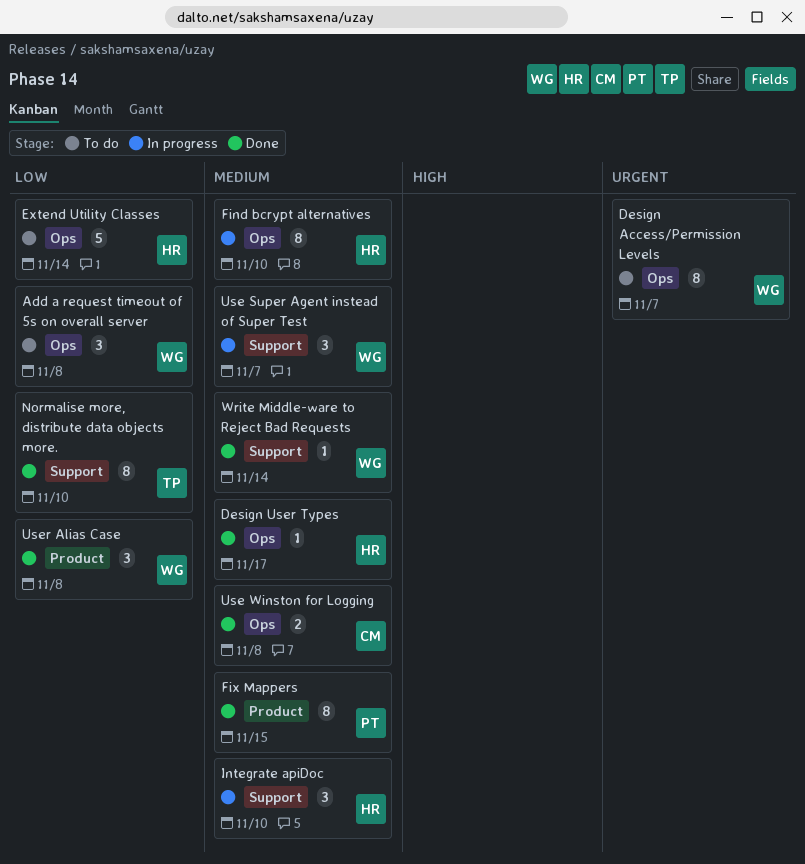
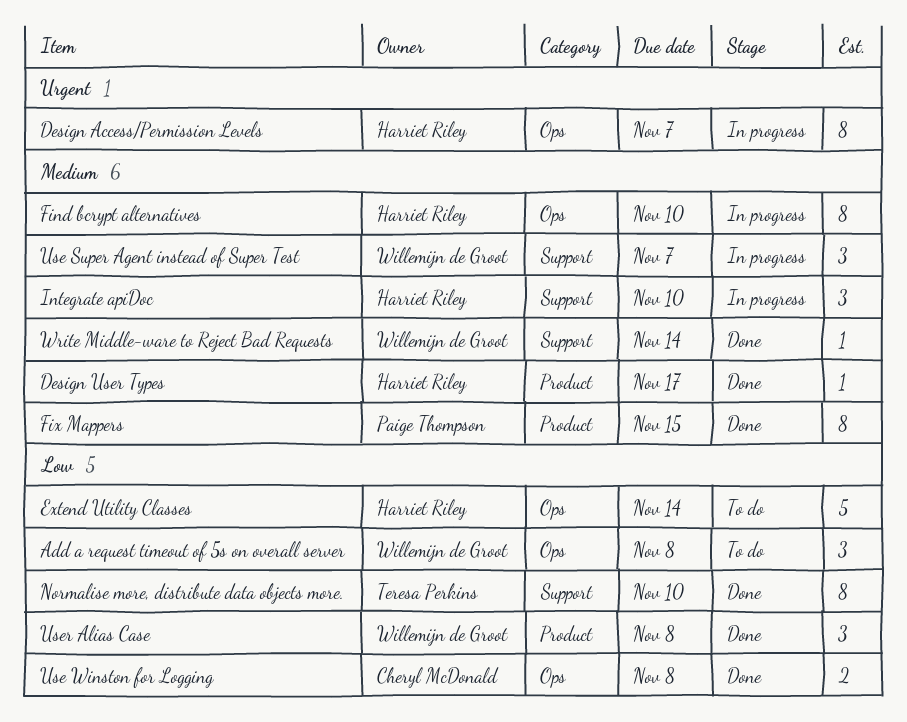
Design Access/Permission Levels, status: To do -> In progress
Design Access/Permission Levels, owner: Willemijn de Groot -> Harriet Riley
Design User Types, label: Ops -> Product
Use Winston for Logging, priority: Medium -> Low

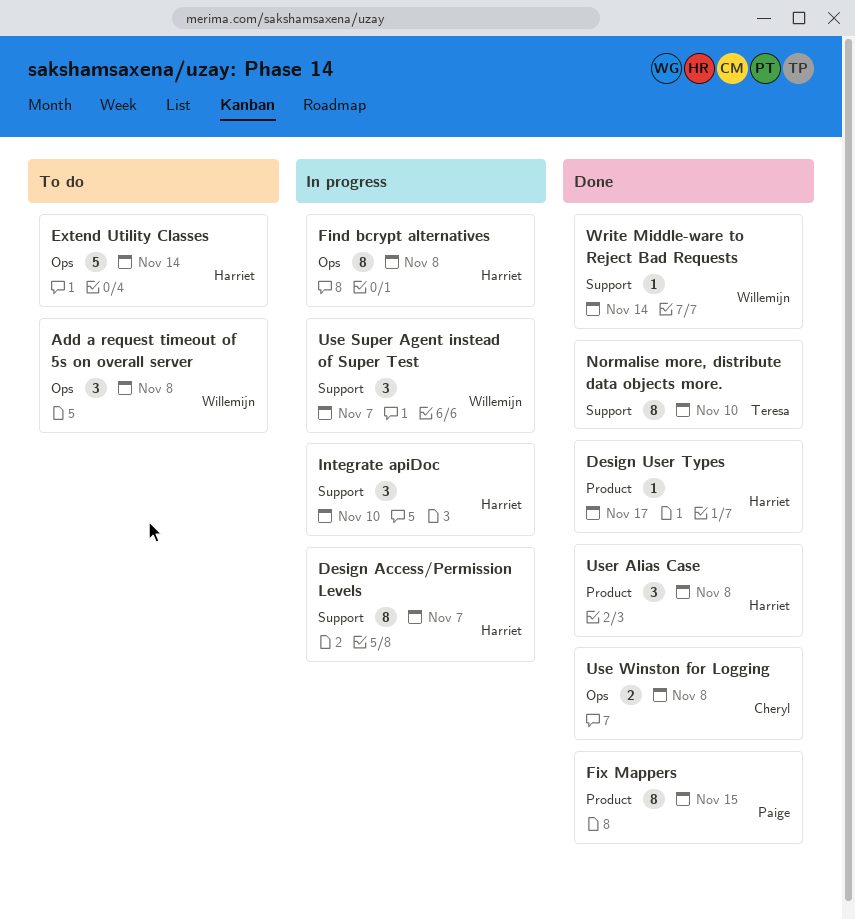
Design Access/Permission Levels, label: Ops -> Support
Find bcrypt alternatives, due: Nov 10 -> Nov 8
User Alias Case, owner: Willemijn de Groot -> Harriet Riley

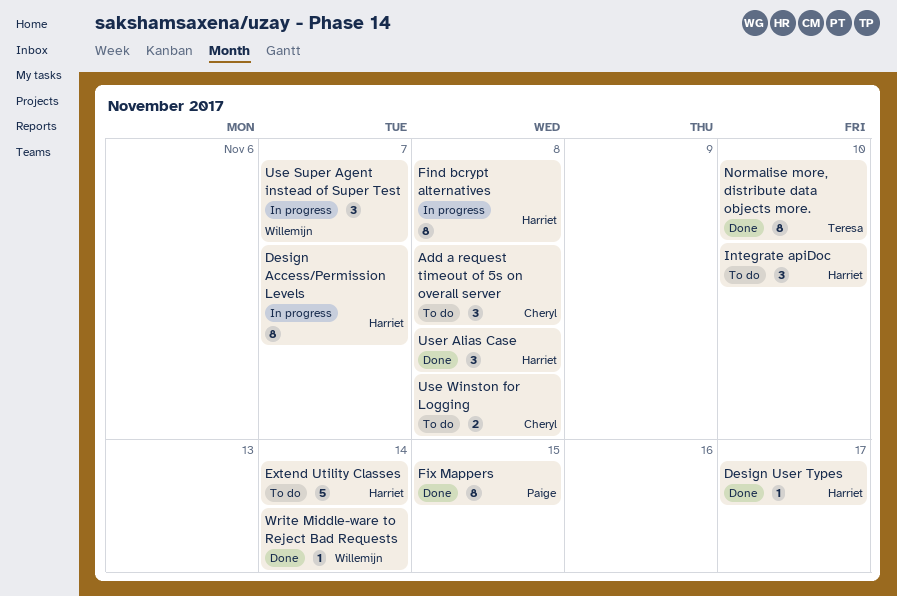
Add a request timeout of 5s on overall server, owner: Willemijn -> Cheryl
Integrate apiDoc, status: In progress -> To do
Use Winston for Logging, status: Done -> To do

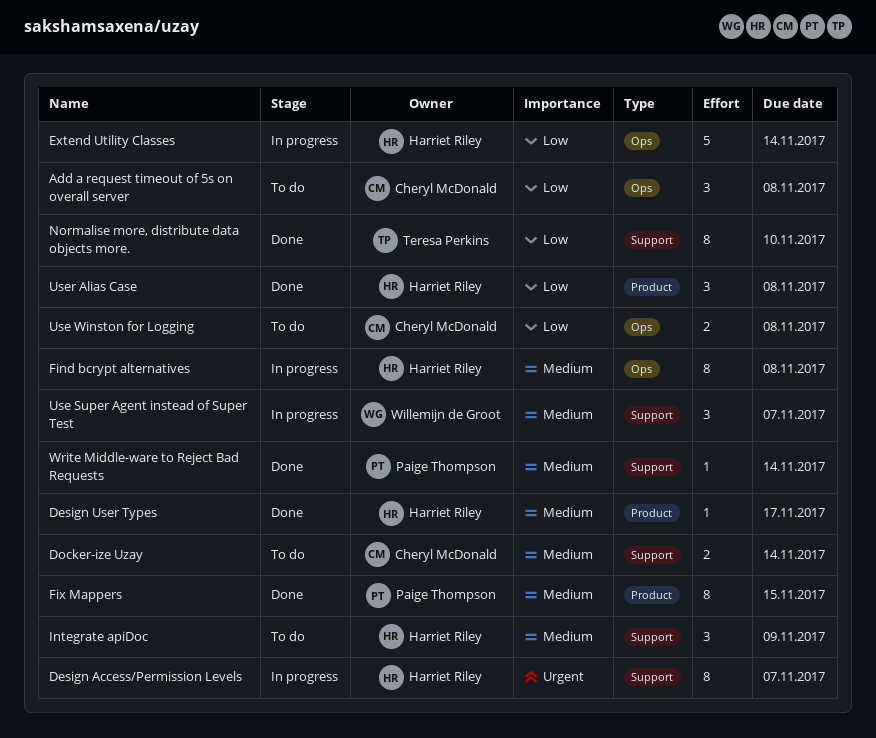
Docker-ize Uzay: none -> present
Extend Utility Classes, status: To do -> In progress
Integrate apiDoc, due: Nov 10 -> Nov 9
Write Middle-ware to Reject Bad Requests, owner: Willemijn de Groot -> Paige Thompson

